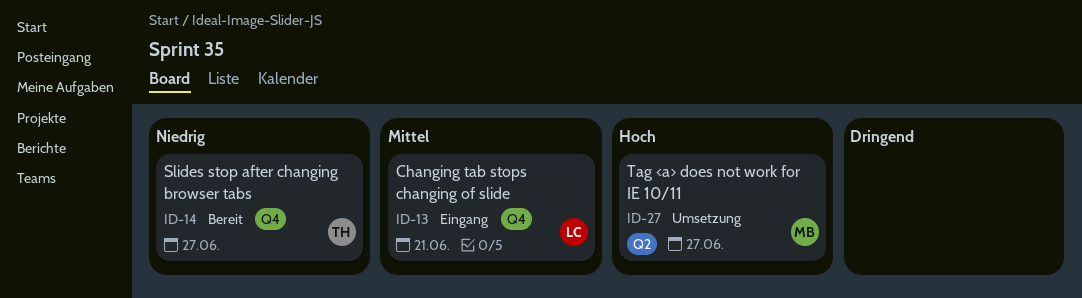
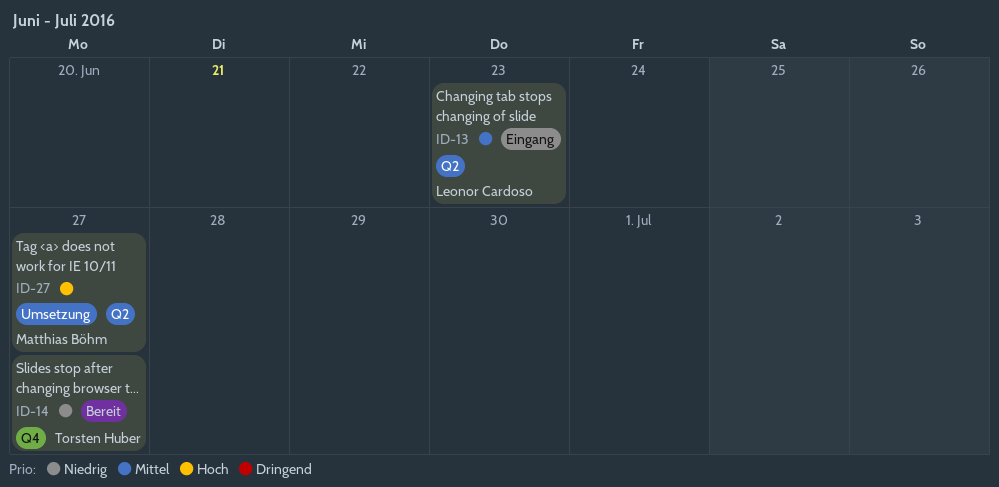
ID-13, label: Q4 -> Q2
ID-13, due: Jun 21 -> Jun 23

